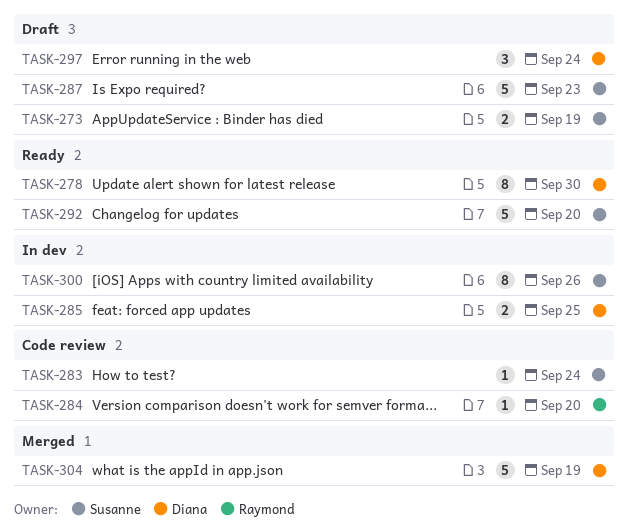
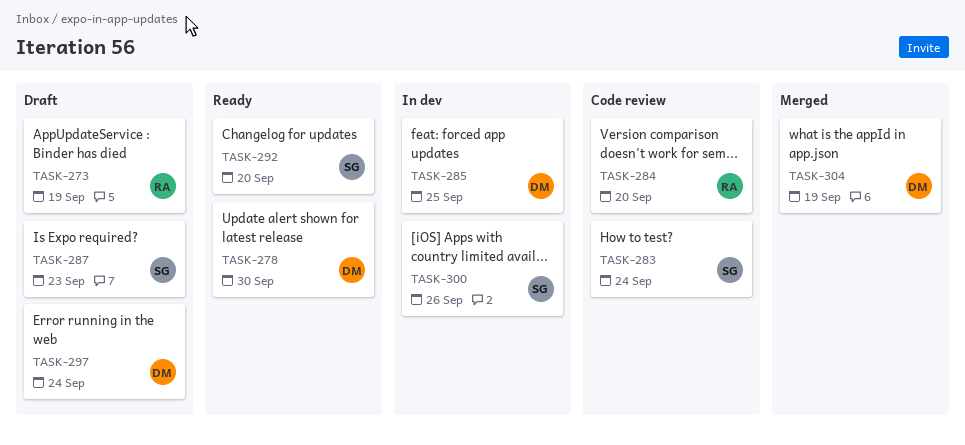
TASK-273, owner: Susanne -> Raymond

